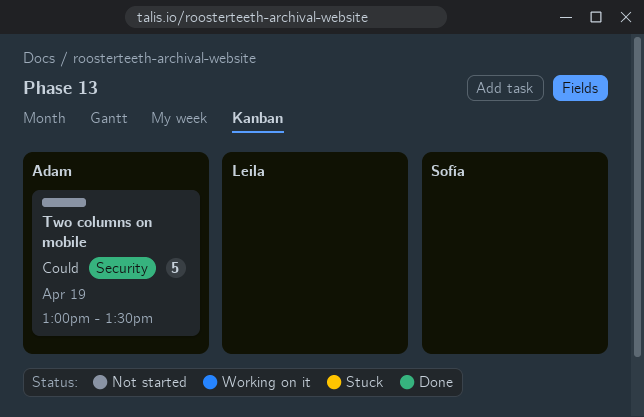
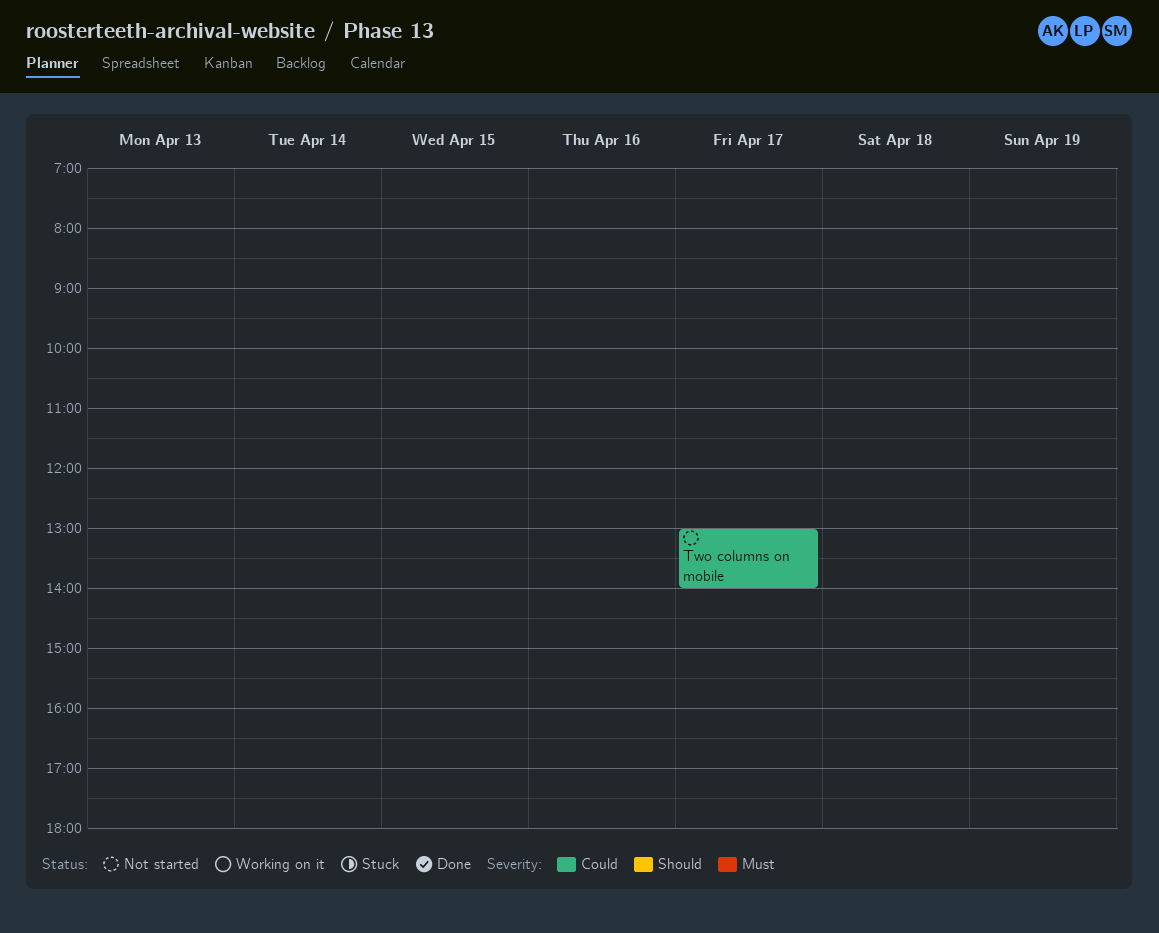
Two columns on mobile, day: Apr 19 -> Apr 17
Two columns on mobile, ends: 13:30 -> 14:00

